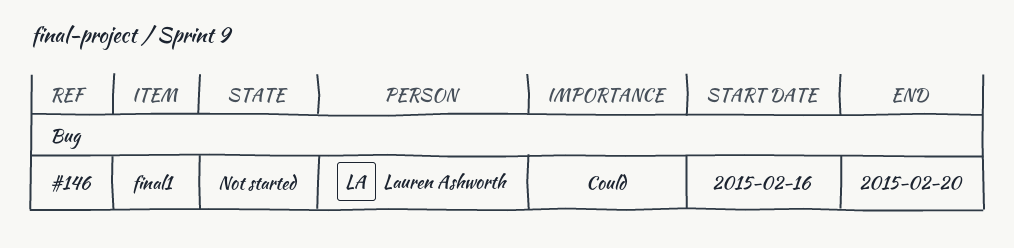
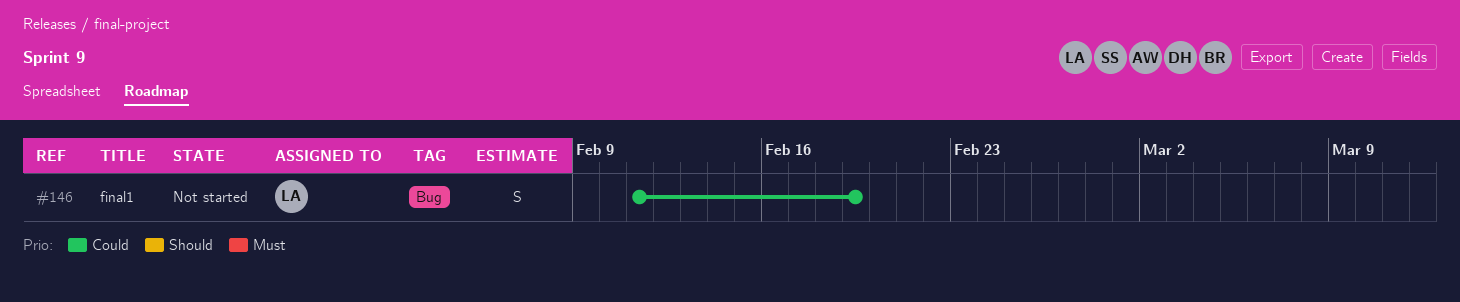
#146, start: Feb 16 -> Feb 11
#146, due: Feb 20 -> Feb 19

